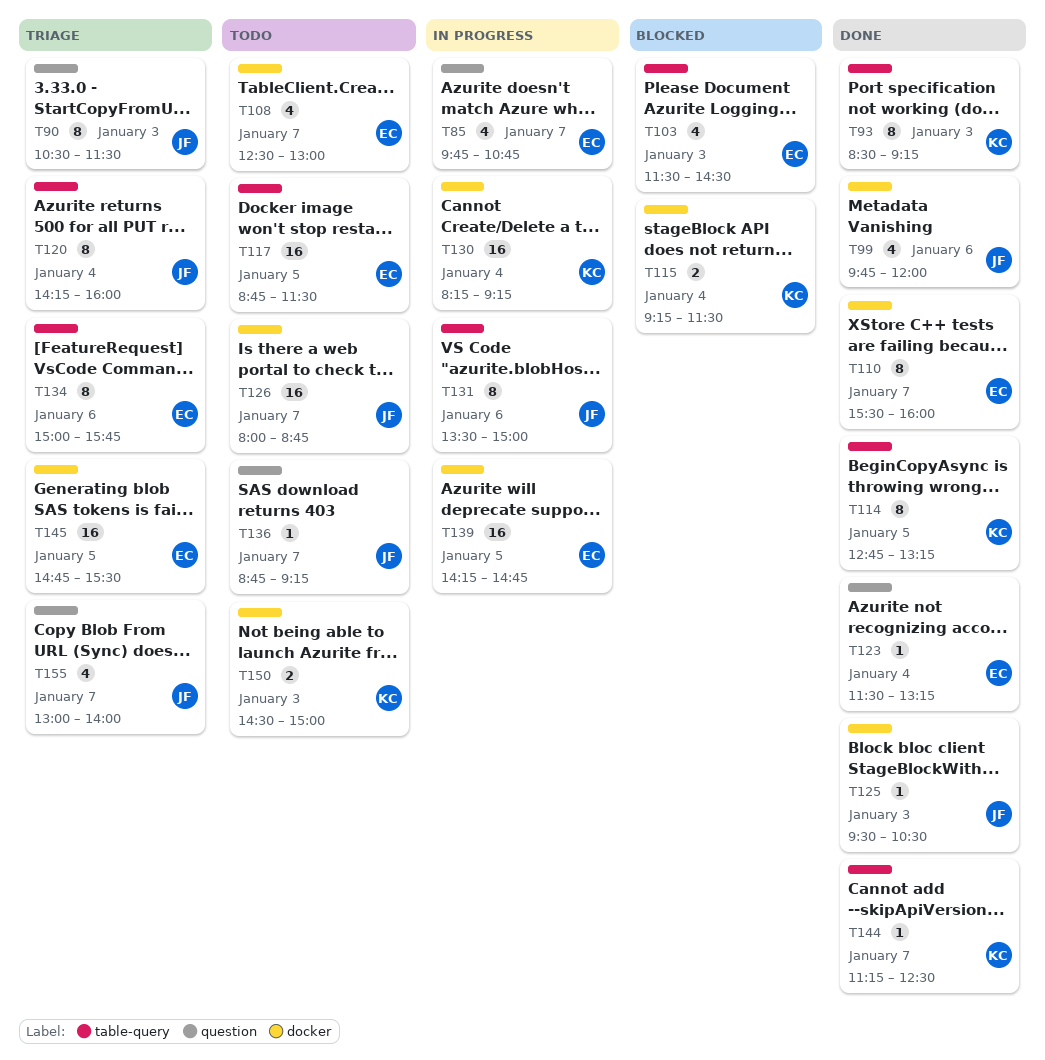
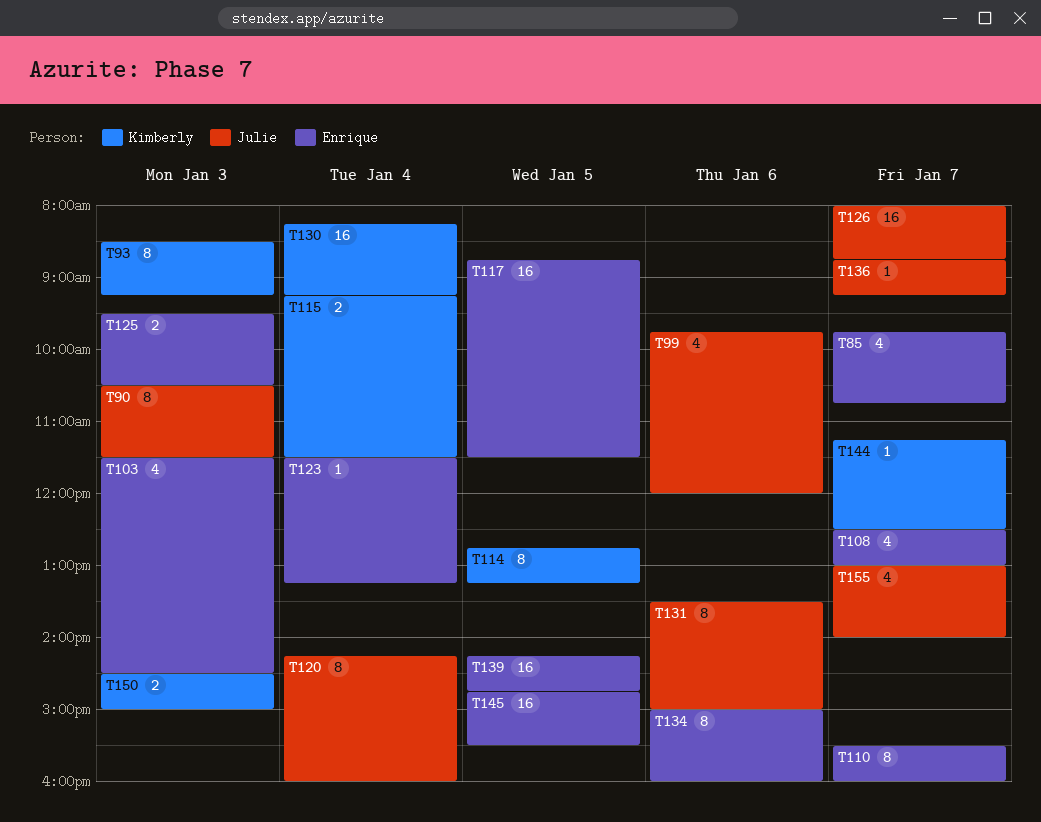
T125, owner: Julie -> Enrique
T125, estimate: 1 -> 2
T134, ends: 15:45 -> 16:00

